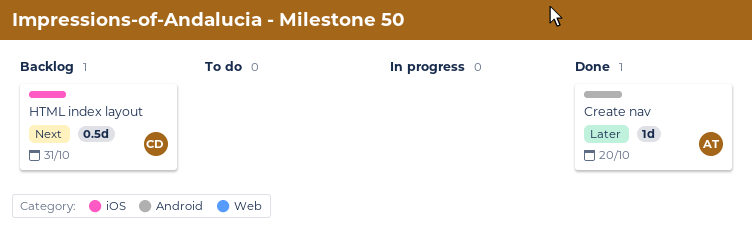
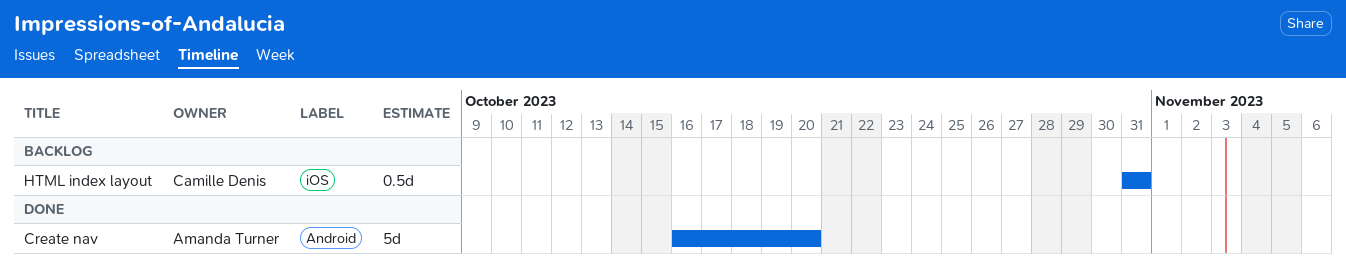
Create nav, estimate: 1d -> 5d

